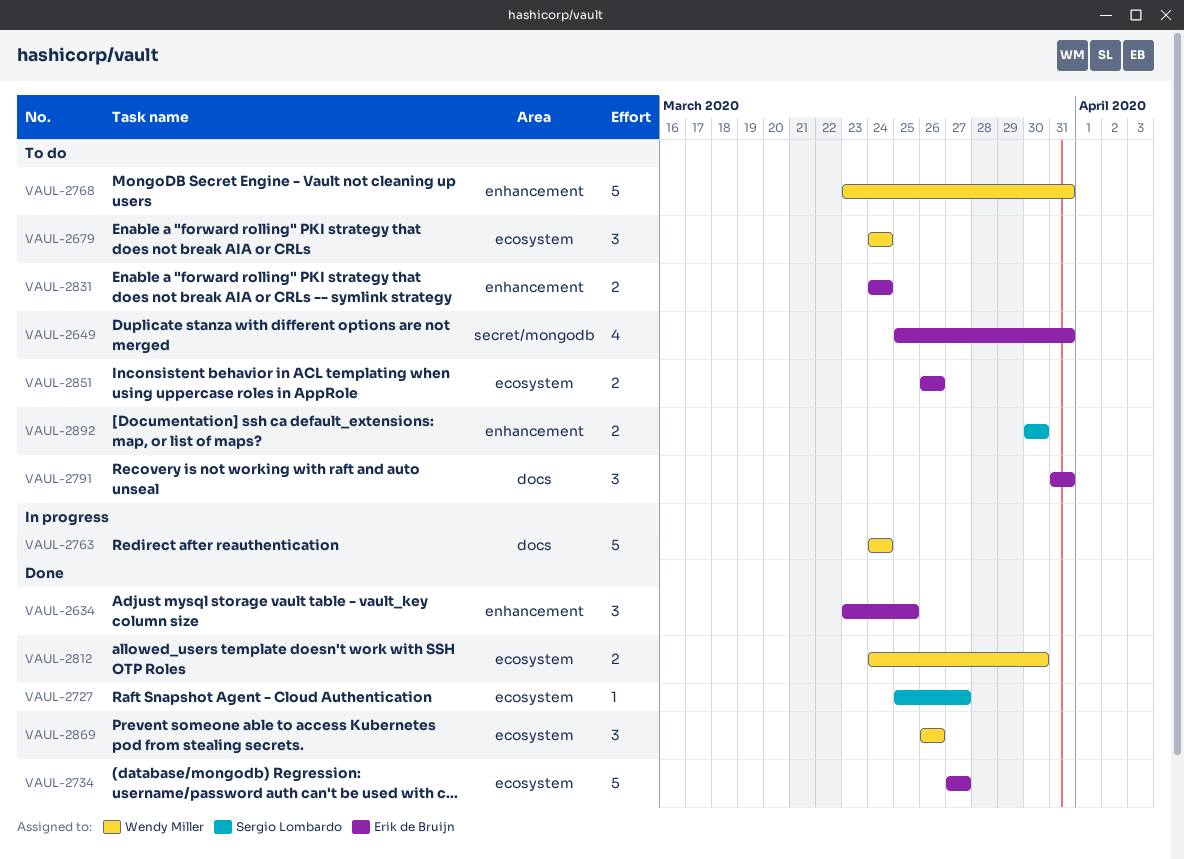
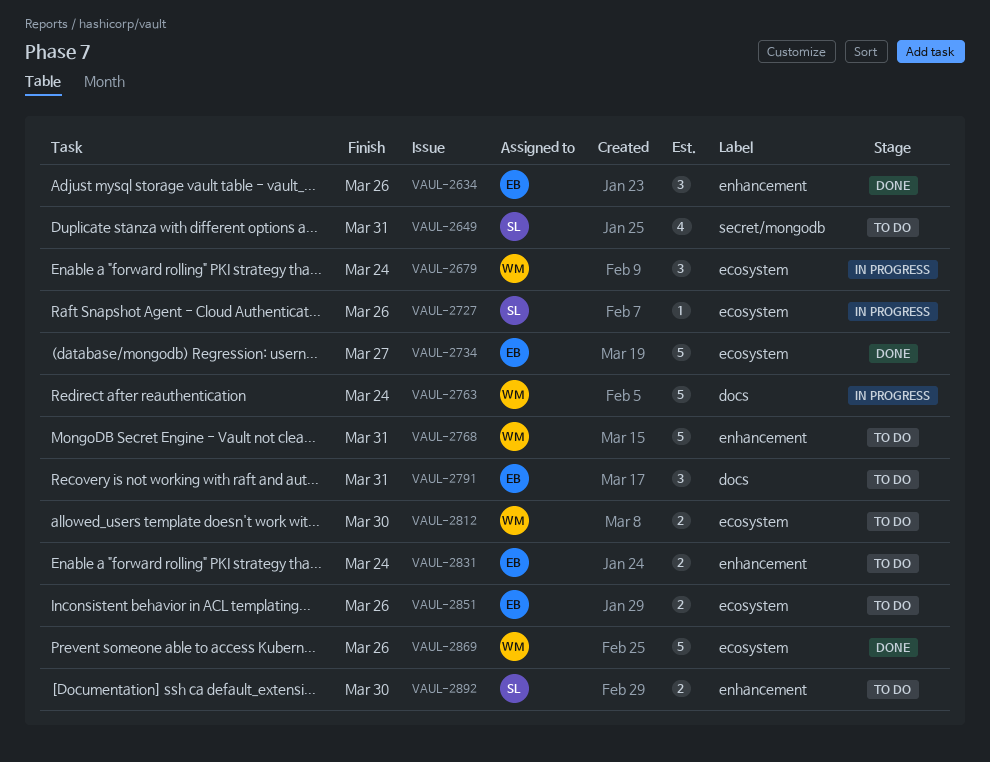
VAUL-2634, due: Mar 25 -> Mar 26
VAUL-2649, owner: Erik de Bruijn -> Sergio Lombardo
VAUL-2679, status: To do -> In progress
VAUL-2727, status: Done -> In progress
VAUL-2727, due: Mar 27 -> Mar 26
VAUL-2812, status: Done -> To do
VAUL-2869, estimate: 3 -> 5

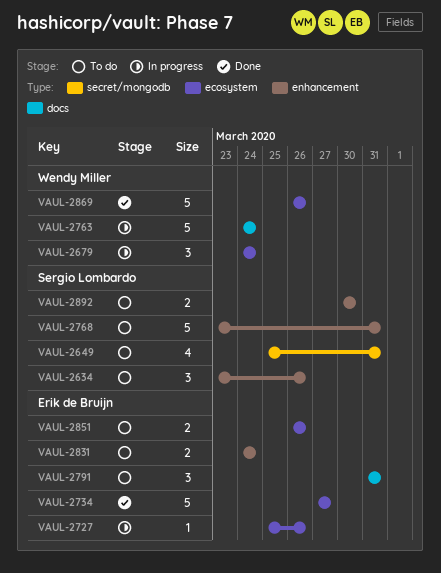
VAUL-2634, status: Done -> To do
VAUL-2634, owner: Erik de Bruijn -> Sergio Lombardo
VAUL-2727, owner: Sergio Lombardo -> Erik de Bruijn
VAUL-2768, owner: Wendy Miller -> Sergio Lombardo
VAUL-2812: present -> none

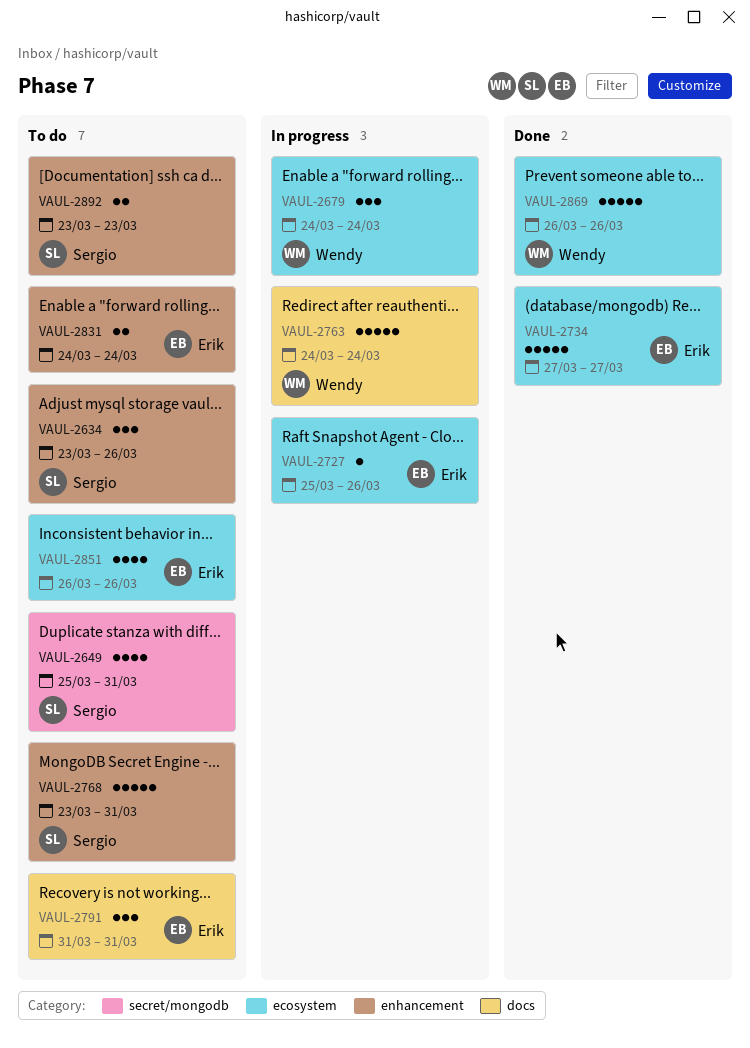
VAUL-2851, estimate: 2 -> 4
VAUL-2892, start: Mar 30 -> Mar 23
VAUL-2892, due: Mar 30 -> Mar 23

